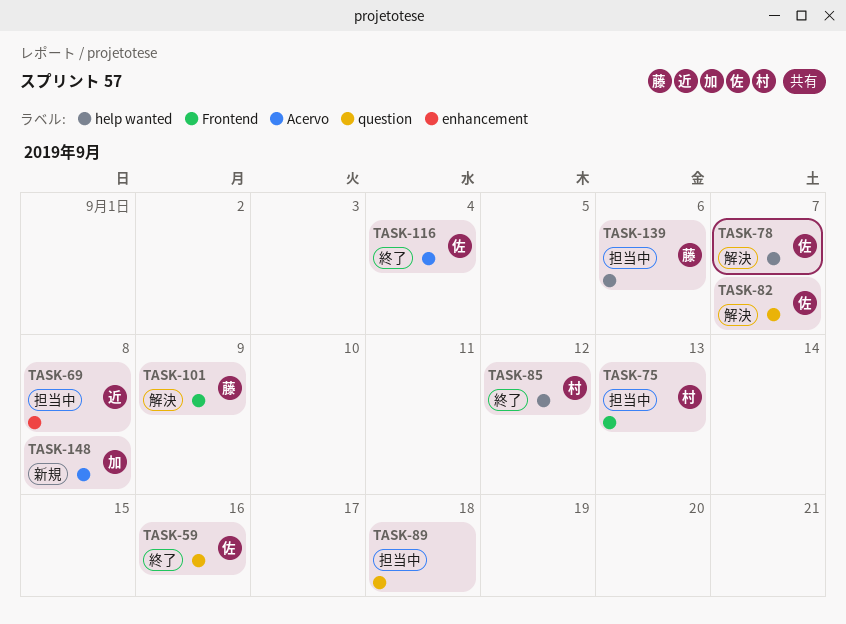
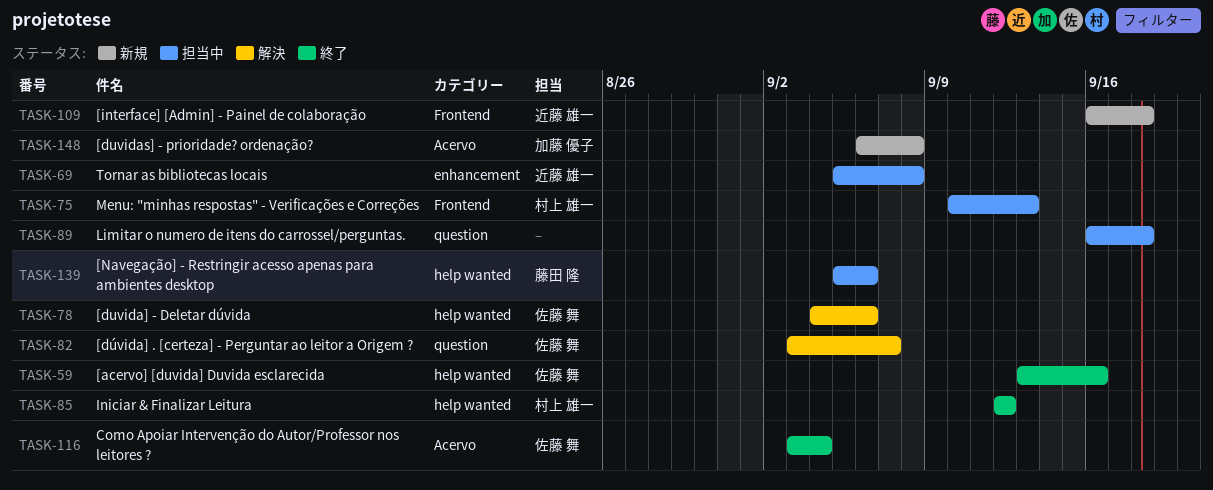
TASK-59, label: question -> help wanted
TASK-78, due: Sep 7 -> Sep 6
TASK-101: present -> none
TASK-109: none -> present

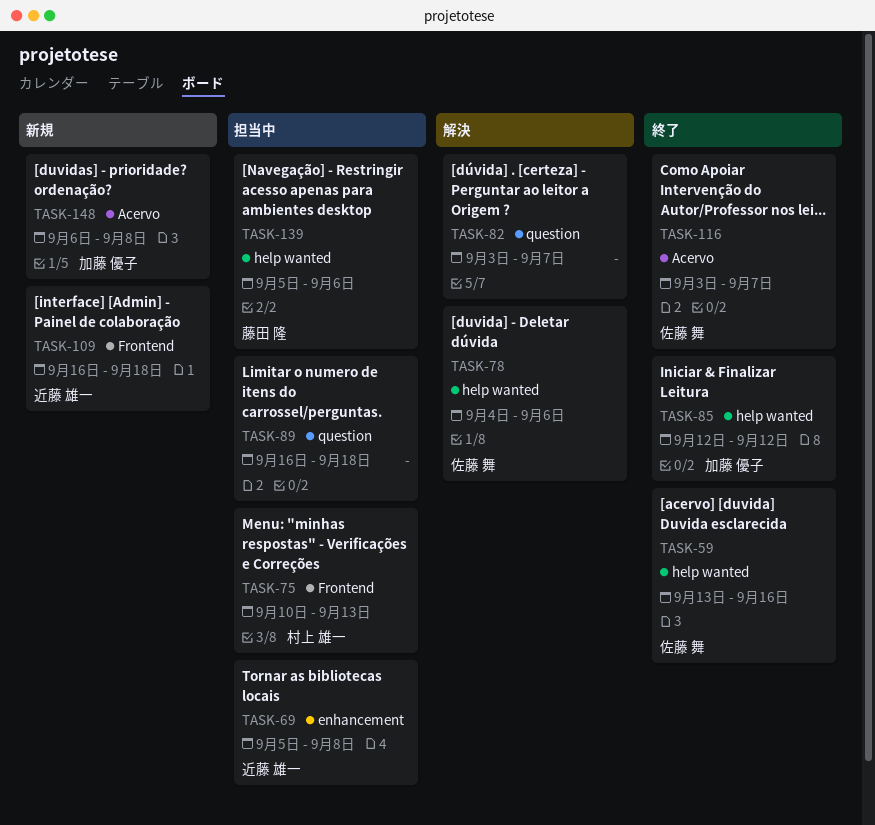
TASK-82, owner: 佐藤 舞 -> none
TASK-85, owner: 村上 雄一 -> 加藤 優子
TASK-116, due: Sep 4 -> Sep 7

